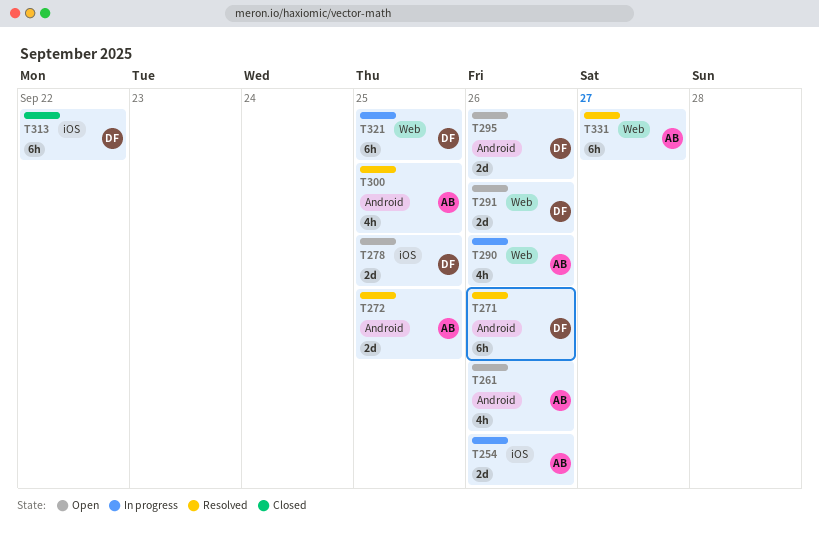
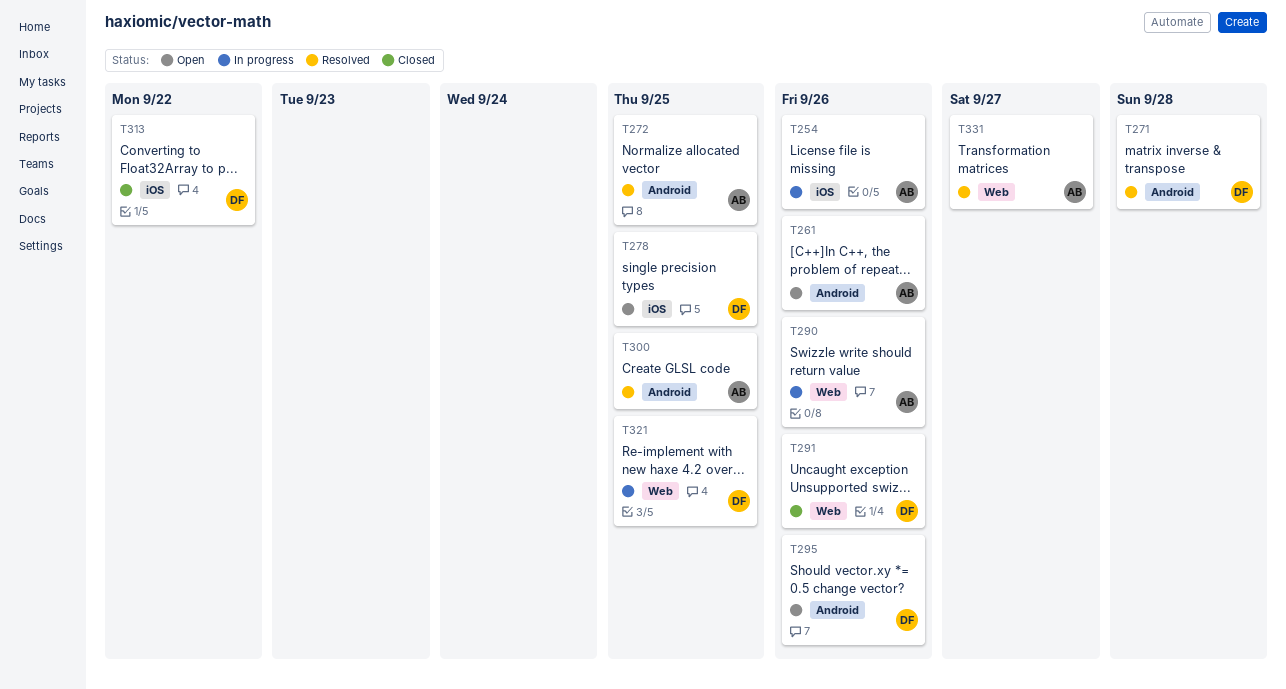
T271, due: Sep 26 -> Sep 28
T291, status: Open -> Closed

